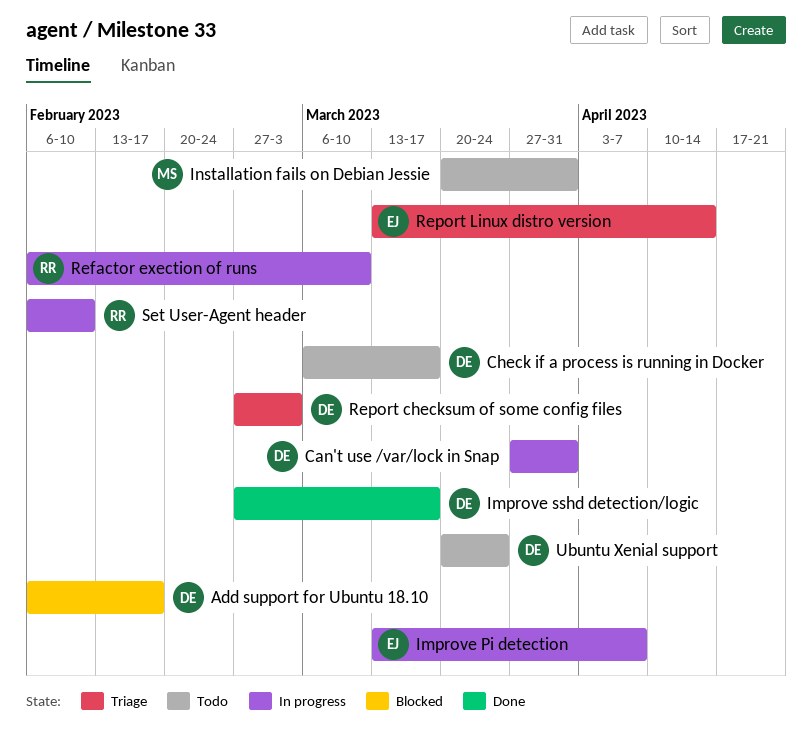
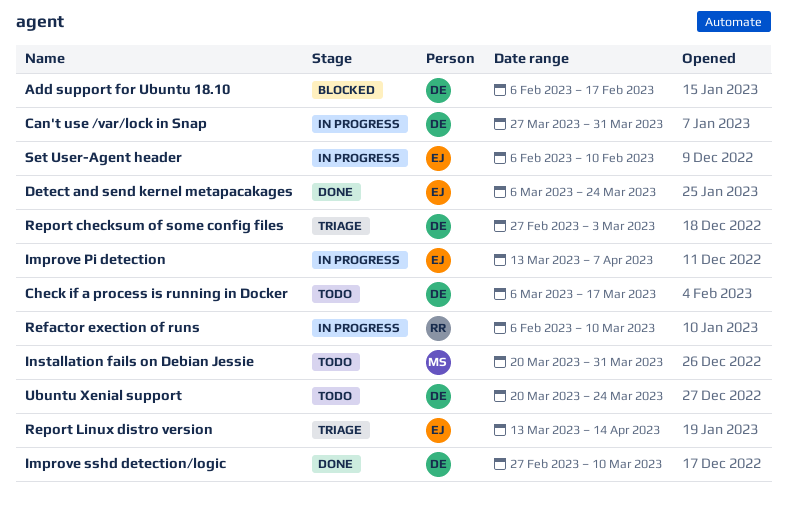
Detect and send kernel metapacakages: none -> present
Improve sshd detection/logic, due: Mar 17 -> Mar 10
Set User-Agent header, owner: RR -> EJ

